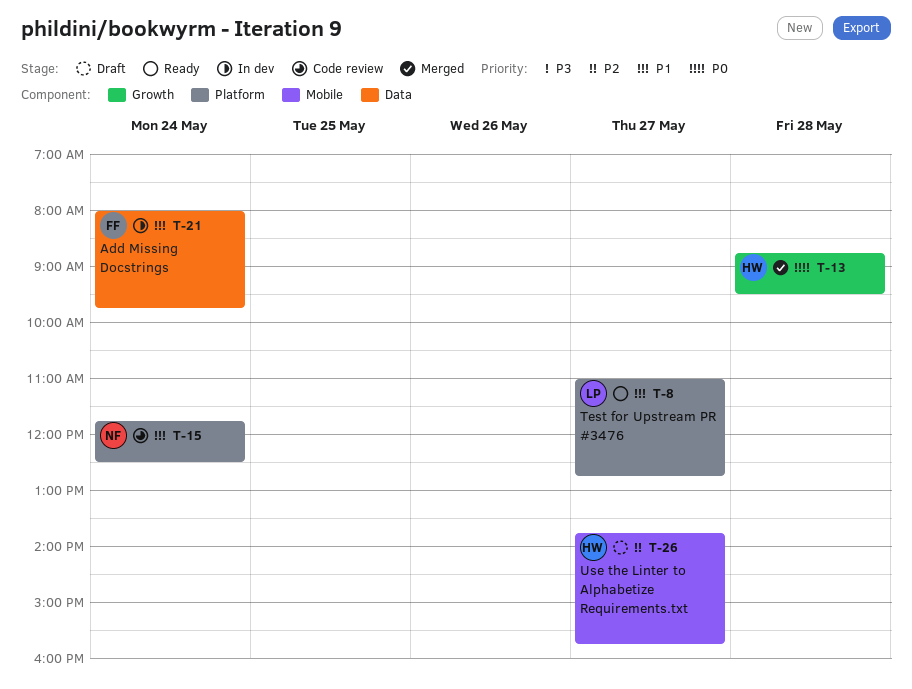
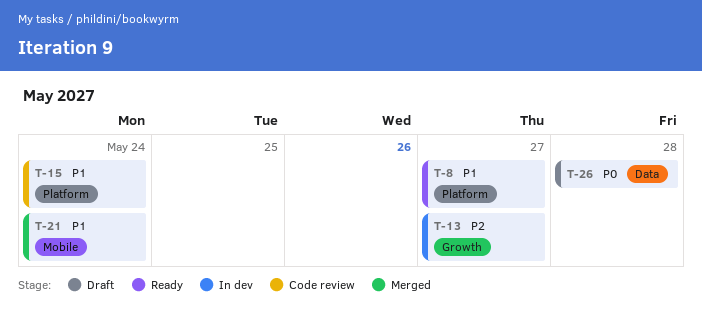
T-13, status: Merged -> In dev
T-13, priority: P0 -> P2
T-13, day: May 28 -> May 27
T-21, status: In dev -> Merged
T-21, label: Data -> Mobile
T-26, priority: P2 -> P0
T-26, label: Mobile -> Data
T-26, day: May 27 -> May 28

